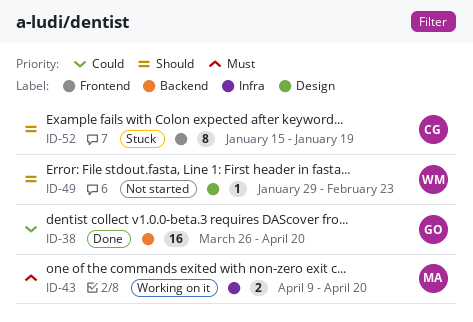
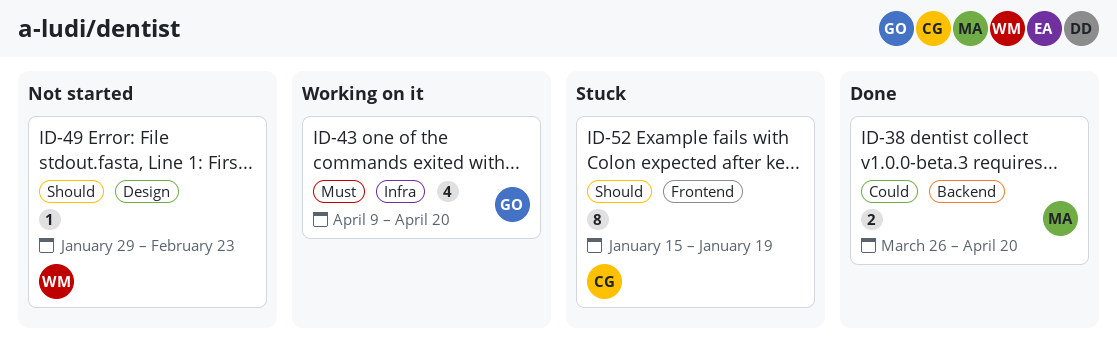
ID-38, owner: GO -> MA
ID-38, estimate: 16 -> 2
ID-43, owner: MA -> GO
ID-43, estimate: 2 -> 4

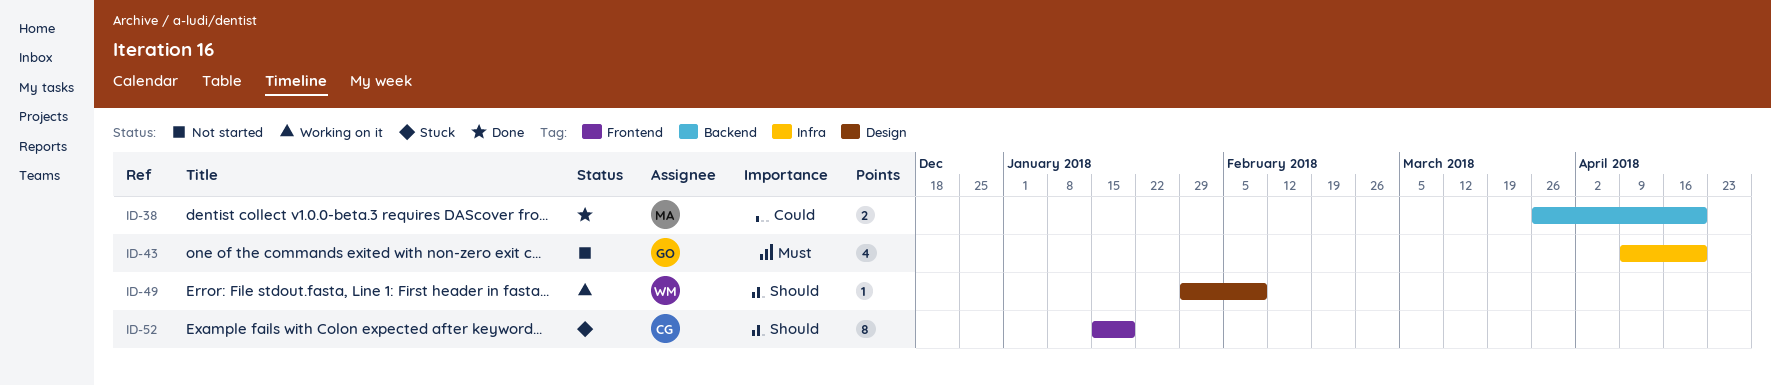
ID-43, status: Working on it -> Not started
ID-49, status: Not started -> Working on it
ID-49, due: Feb 23 -> Feb 9

